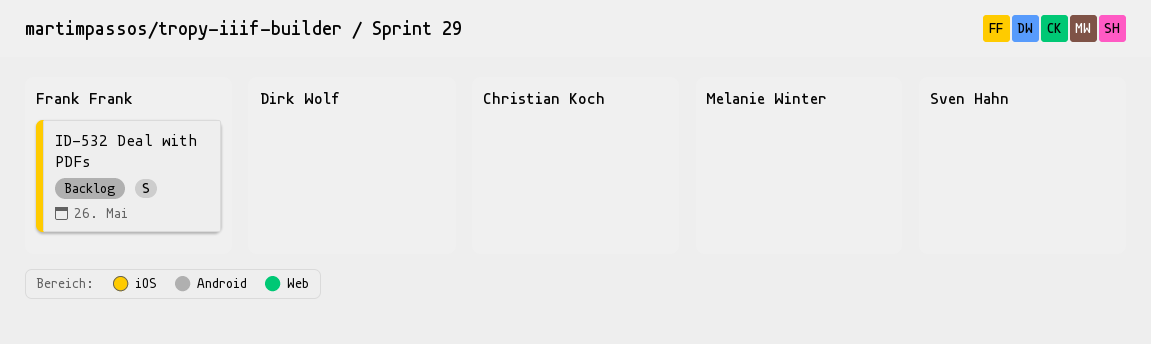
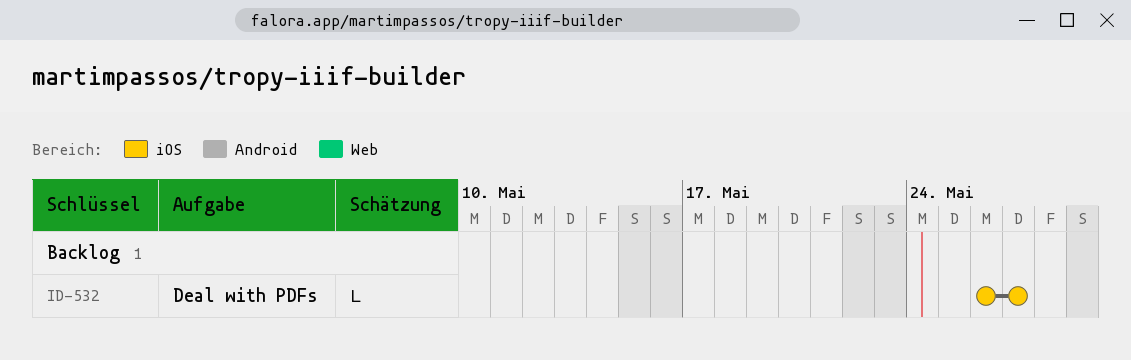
ID-532, estimate: S -> L
ID-532, due: May 26 -> May 27

